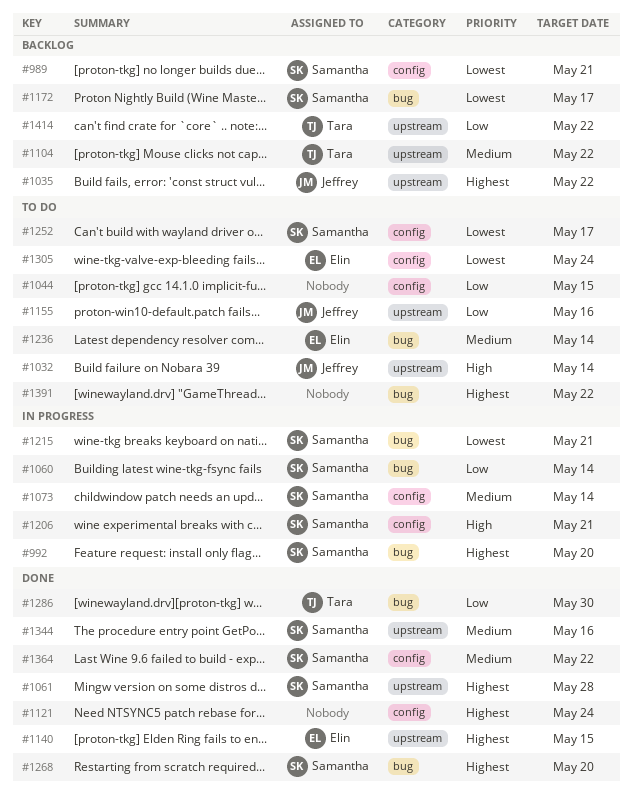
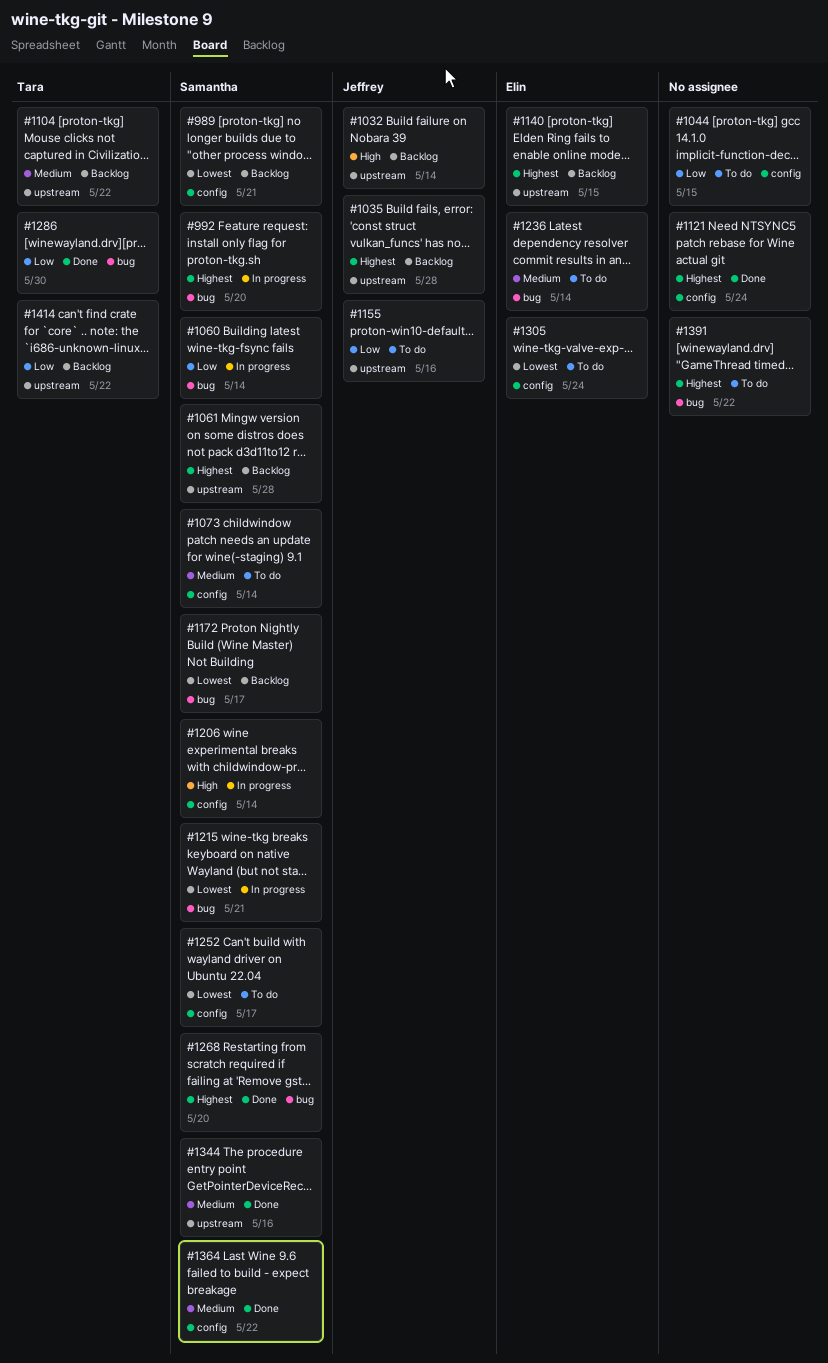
#1032, status: To do -> Backlog
#1035, due: May 22 -> May 28
#1061, status: Done -> Backlog
#1073, status: In progress -> To do
#1140, status: Done -> Backlog
#1206, due: May 21 -> May 14

